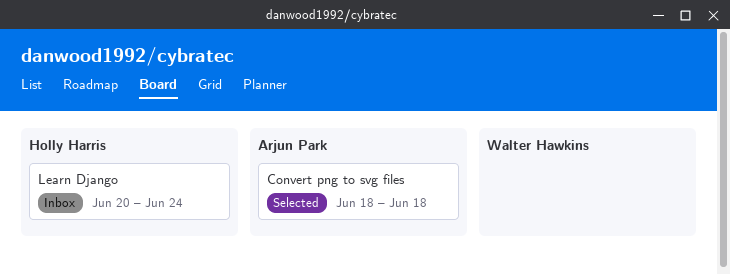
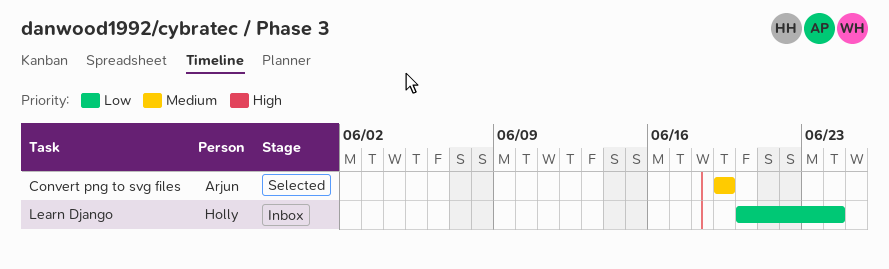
Convert png to svg files, start: Jun 18 -> Jun 19
Convert png to svg files, due: Jun 18 -> Jun 19

